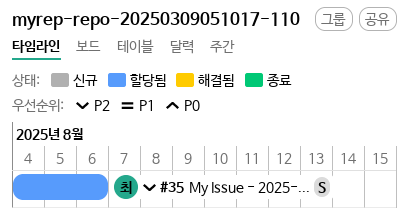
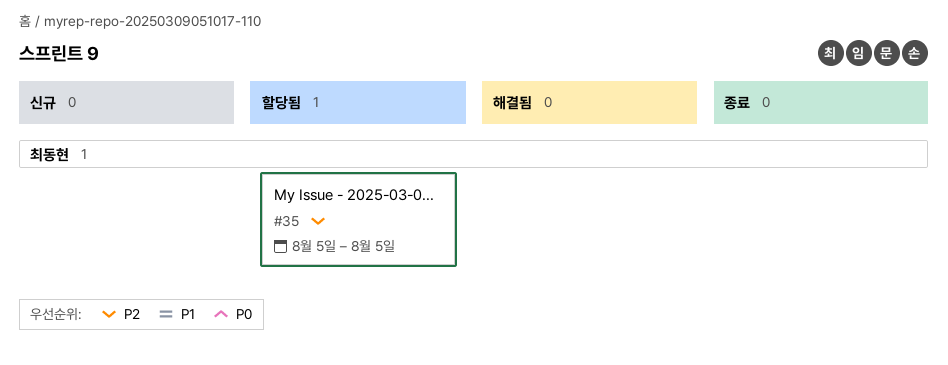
#35, start: Aug 4 -> Aug 5
#35, due: Aug 6 -> Aug 5

